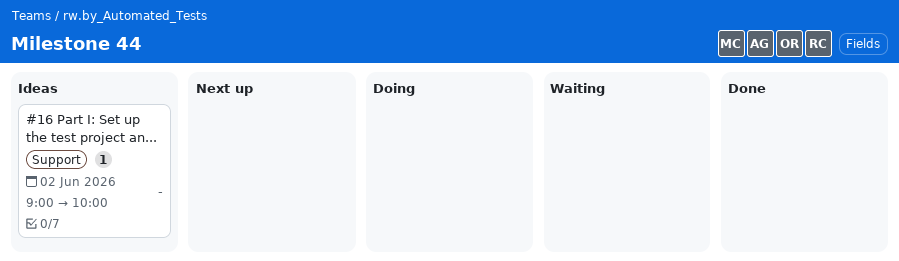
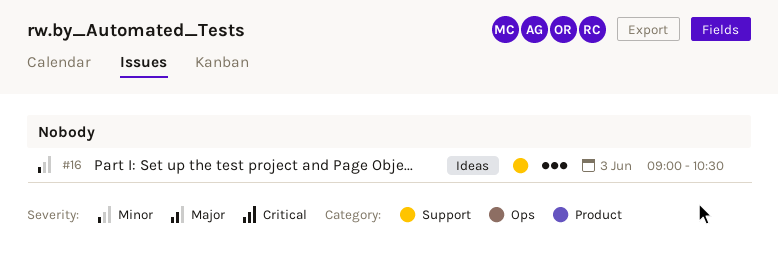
#16, estimate: 1 -> 3
#16, day: Jun 2 -> Jun 3
#16, ends: 10:00 -> 10:30

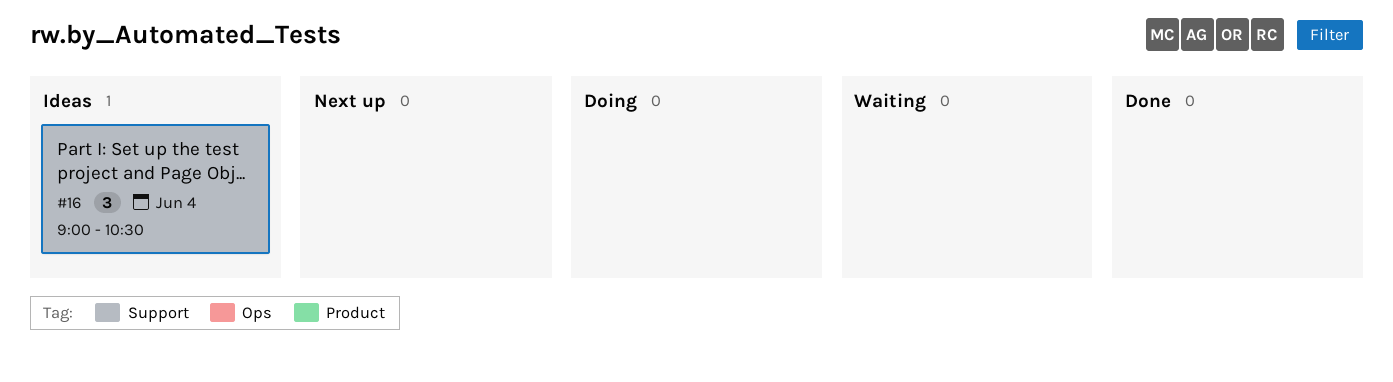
#16, day: Jun 3 -> Jun 4

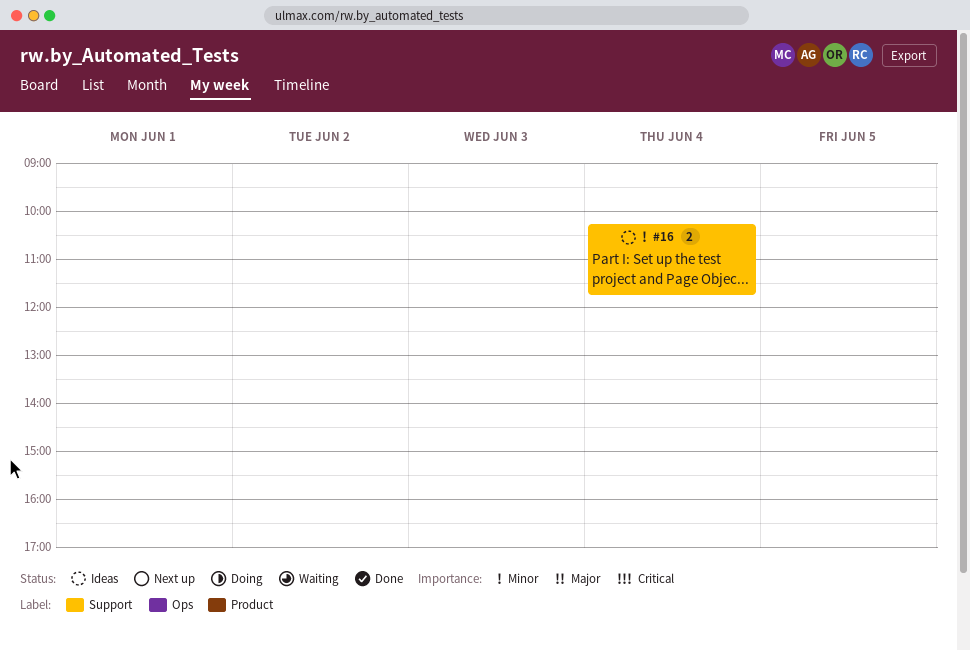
#16, estimate: 3 -> 2
#16, begins: 09:00 -> 10:15
#16, ends: 10:30 -> 11:45

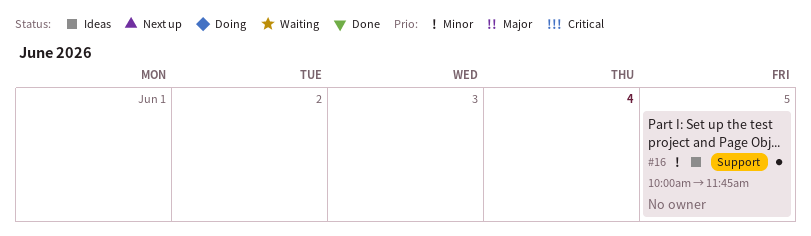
#16, estimate: 2 -> 1
#16, day: Jun 4 -> Jun 5
#16, begins: 10:15 -> 10:00

